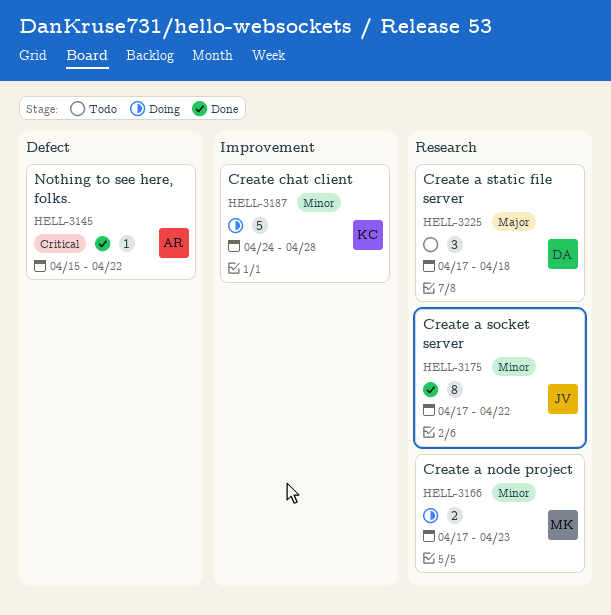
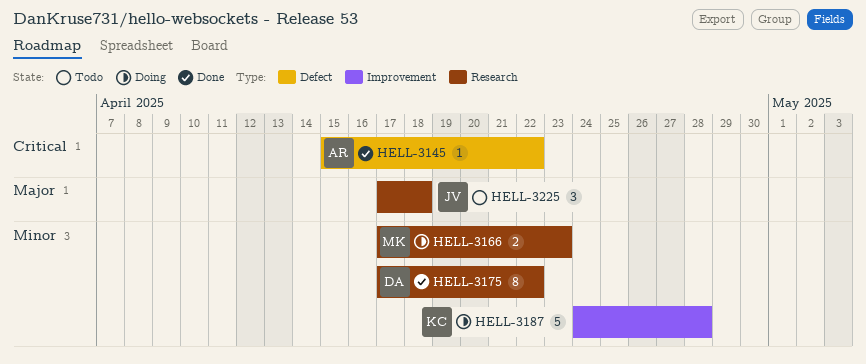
HELL-3175, owner: JV -> DA
HELL-3225, owner: DA -> JV

